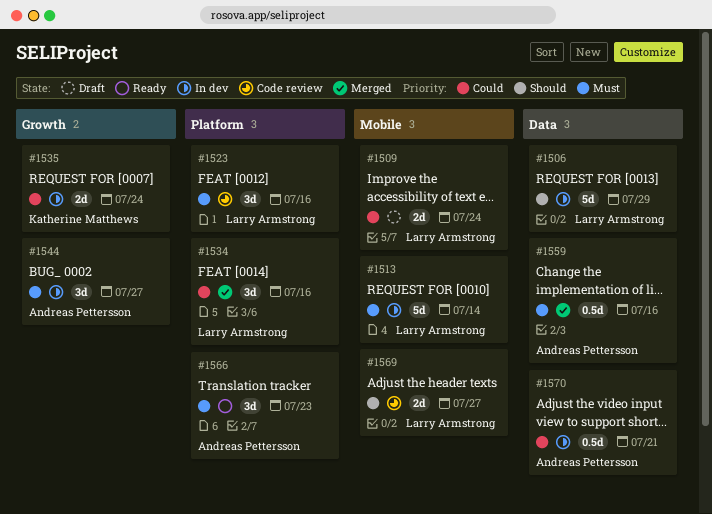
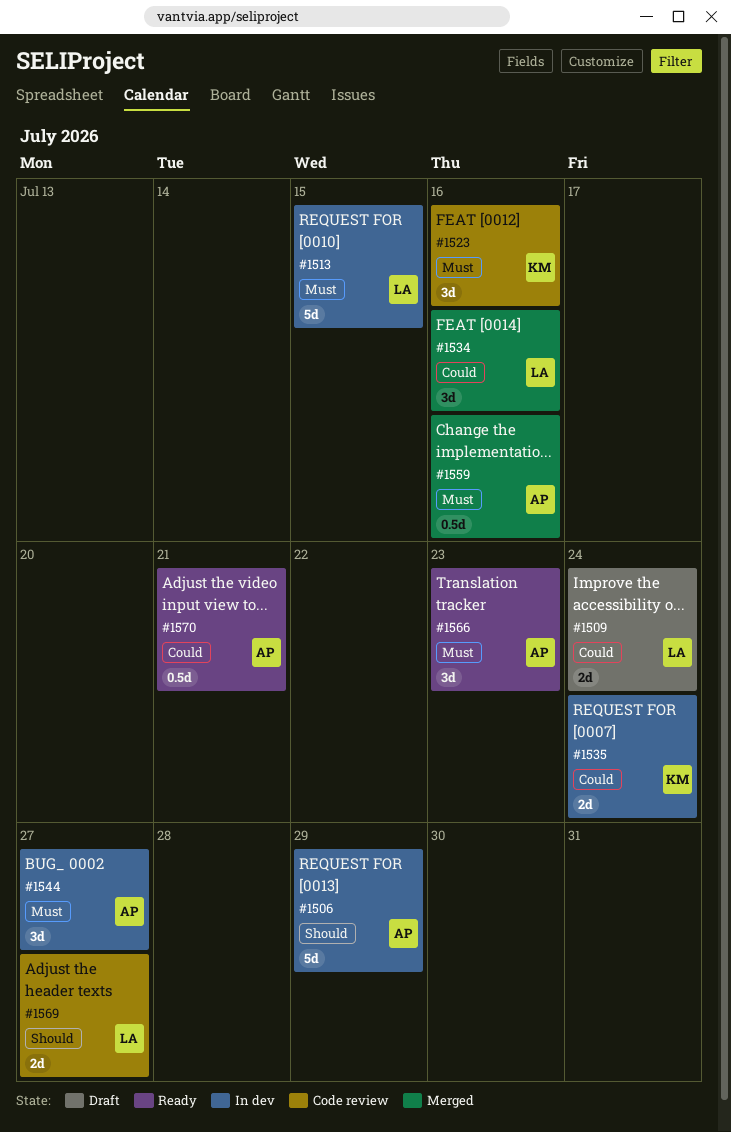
#1506, owner: Larry Armstrong -> Andreas Pettersson
#1513, due: Jul 14 -> Jul 15
#1523, owner: Larry Armstrong -> Katherine Matthews
#1570, status: In dev -> Ready

